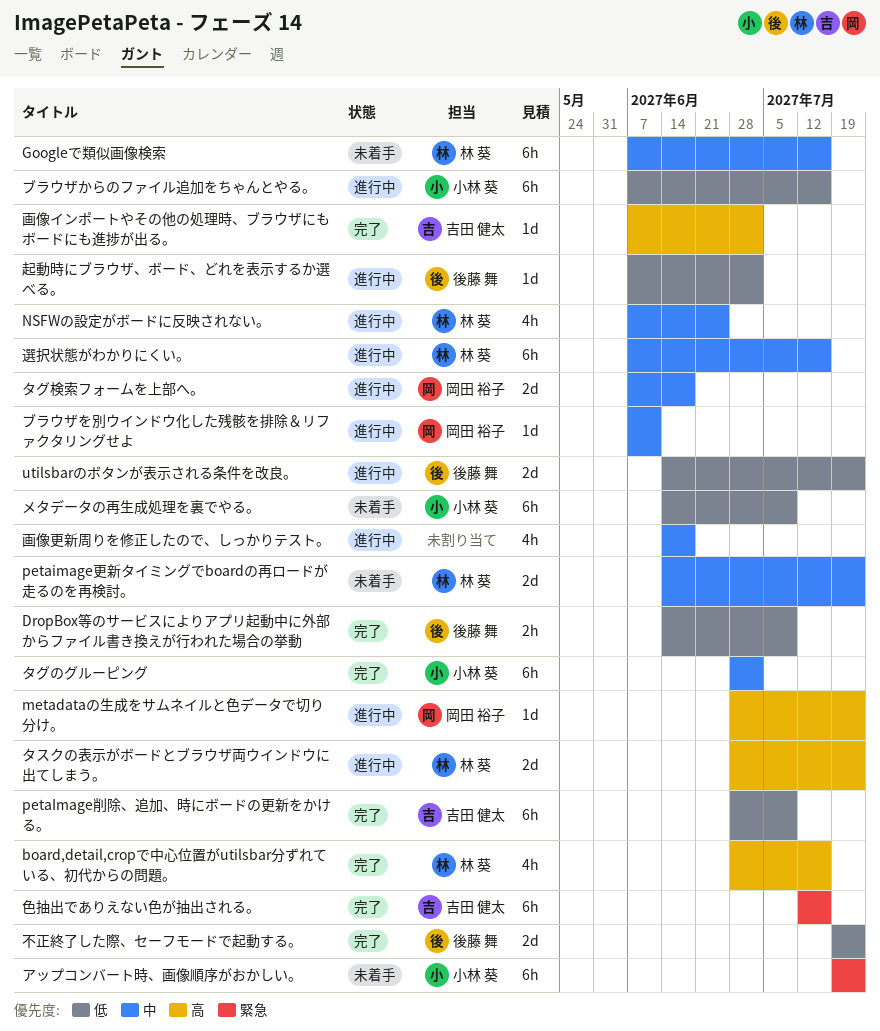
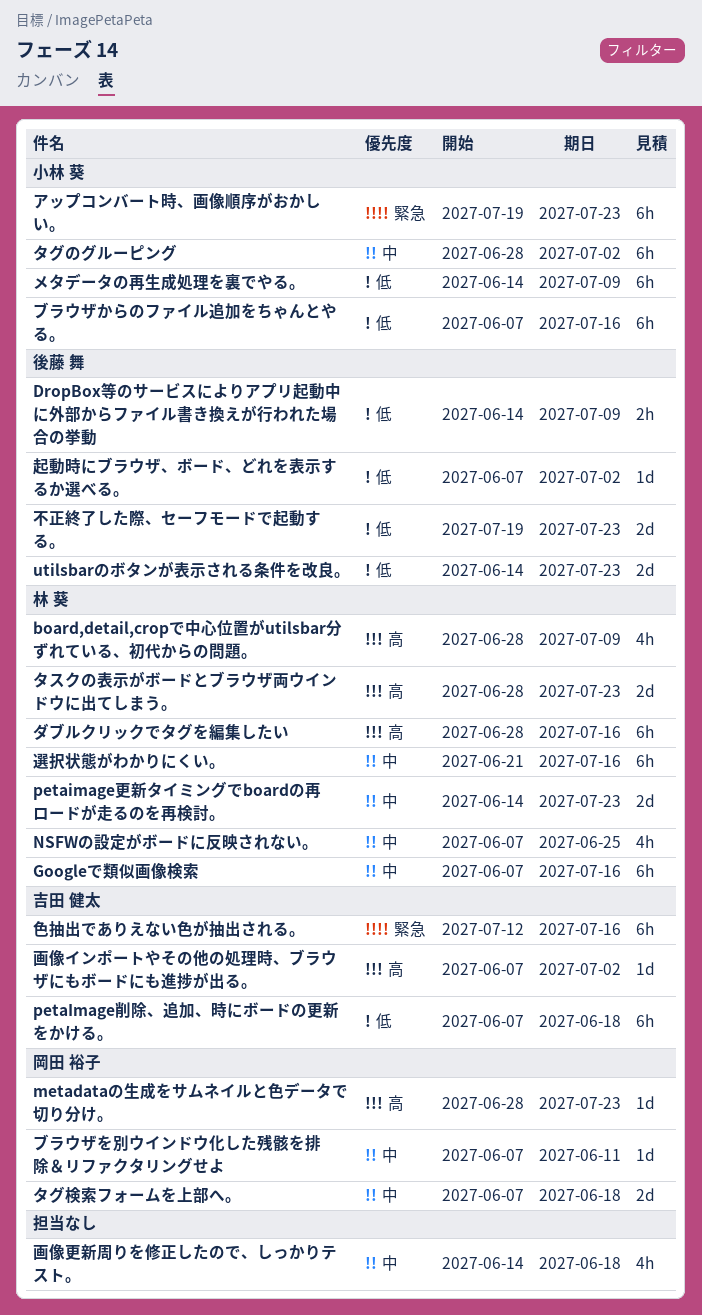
board,detail,cropで中心位置がutilsbar分ずれている、初代からの問題。, due: Jul 16 -> Jul 9
petaImage削除、追加、時にボードの更新をかける。, start: Jun 28 -> Jun 7
petaImage削除、追加、時にボードの更新をかける。, due: Jul 9 -> Jun 18
ダブルクリックでタグを編集したい: none -> present
選択状態がわかりにくい。, start: Jun 7 -> Jun 21

